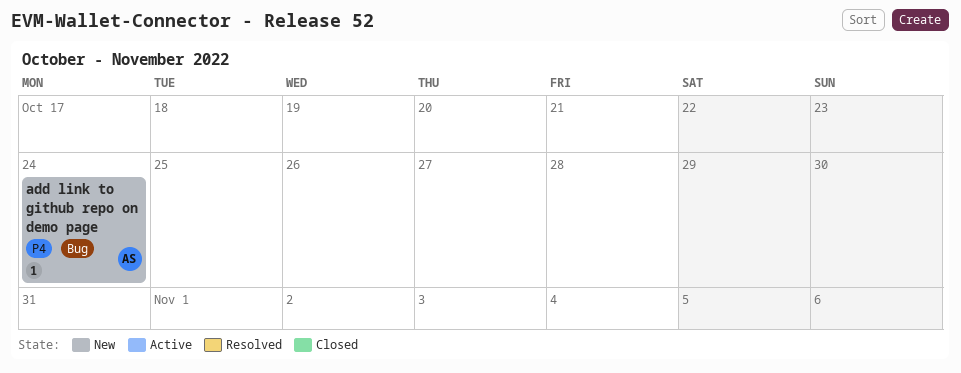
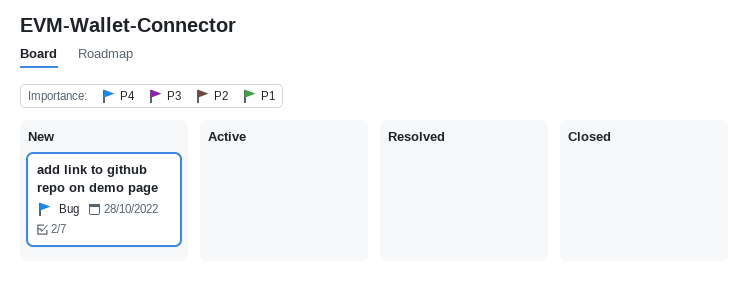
add link to github repo on demo page, due: Oct 24 -> Oct 28

